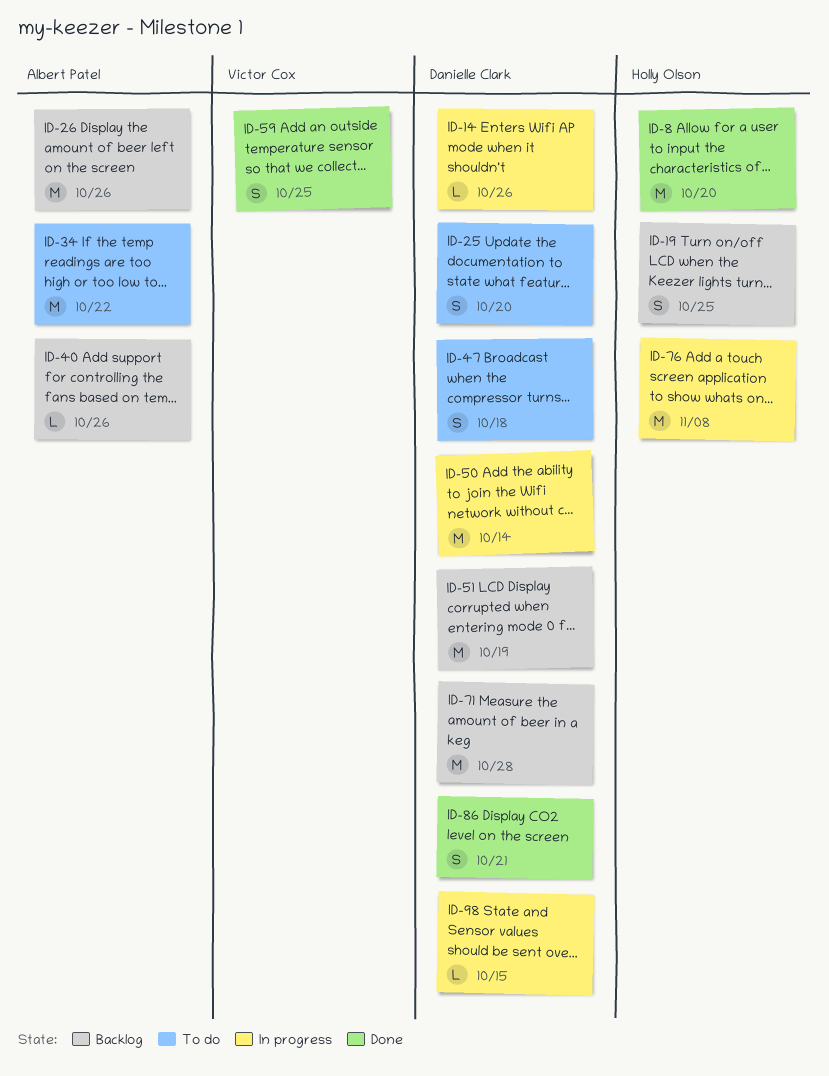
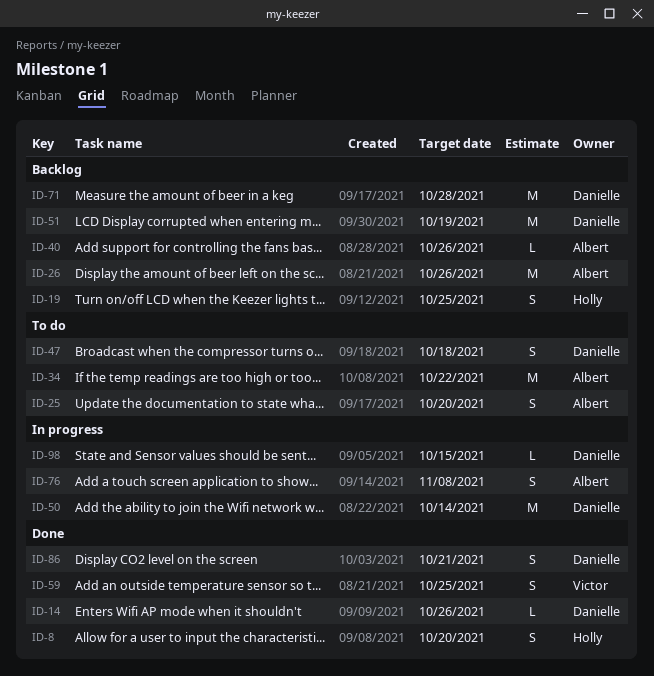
ID-8, estimate: M -> S
ID-14, status: In progress -> Done
ID-25, owner: Danielle Clark -> Albert Patel
ID-76, owner: Holly Olson -> Albert Patel
ID-76, estimate: M -> S

